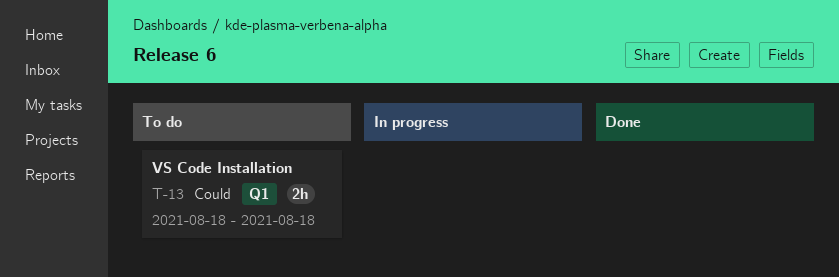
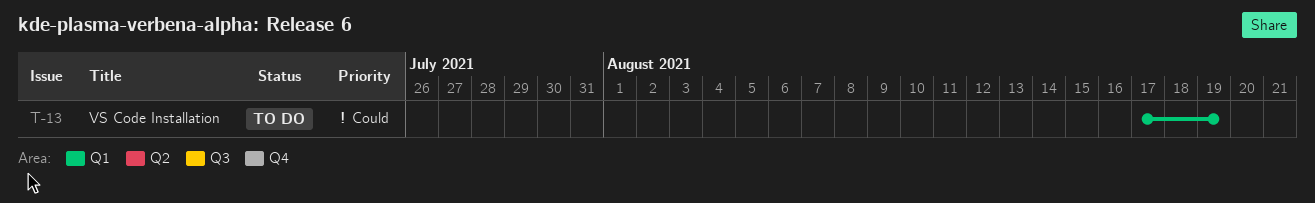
T-13, start: Aug 18 -> Aug 17
T-13, due: Aug 18 -> Aug 19

